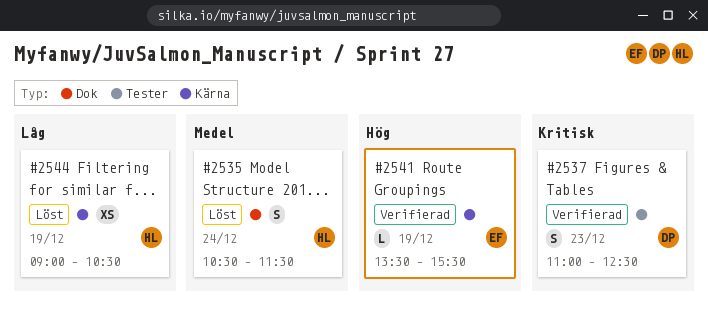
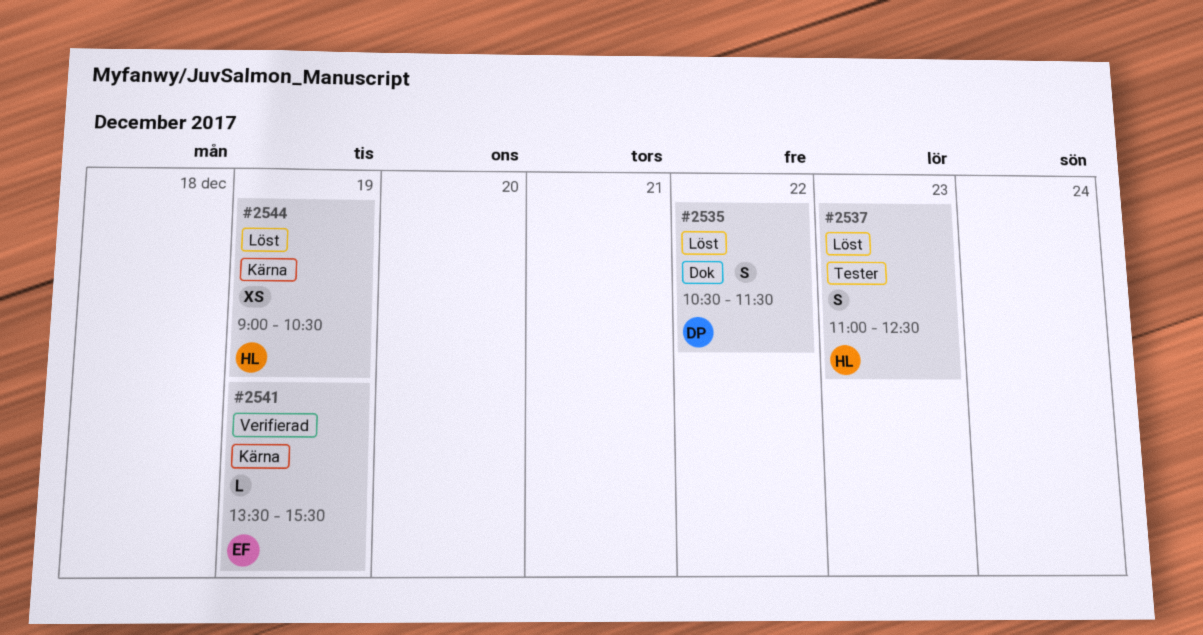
#2535, owner: HL -> DP
#2535, day: Dec 24 -> Dec 22
#2537, status: Verifierad -> Löst
#2537, owner: DP -> HL

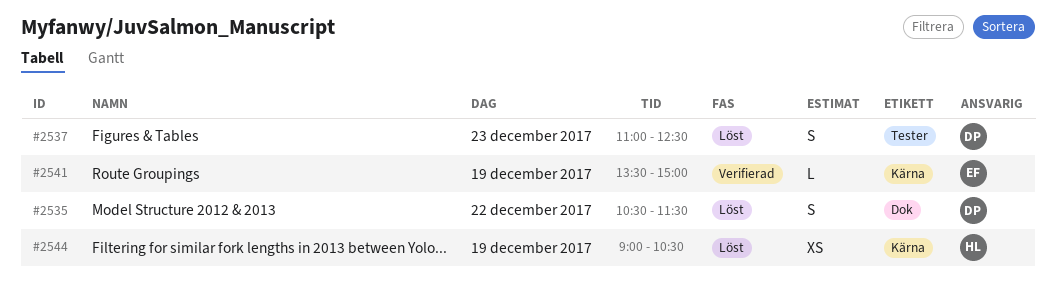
#2537, owner: HL -> DP
#2541, ends: 15:30 -> 15:00

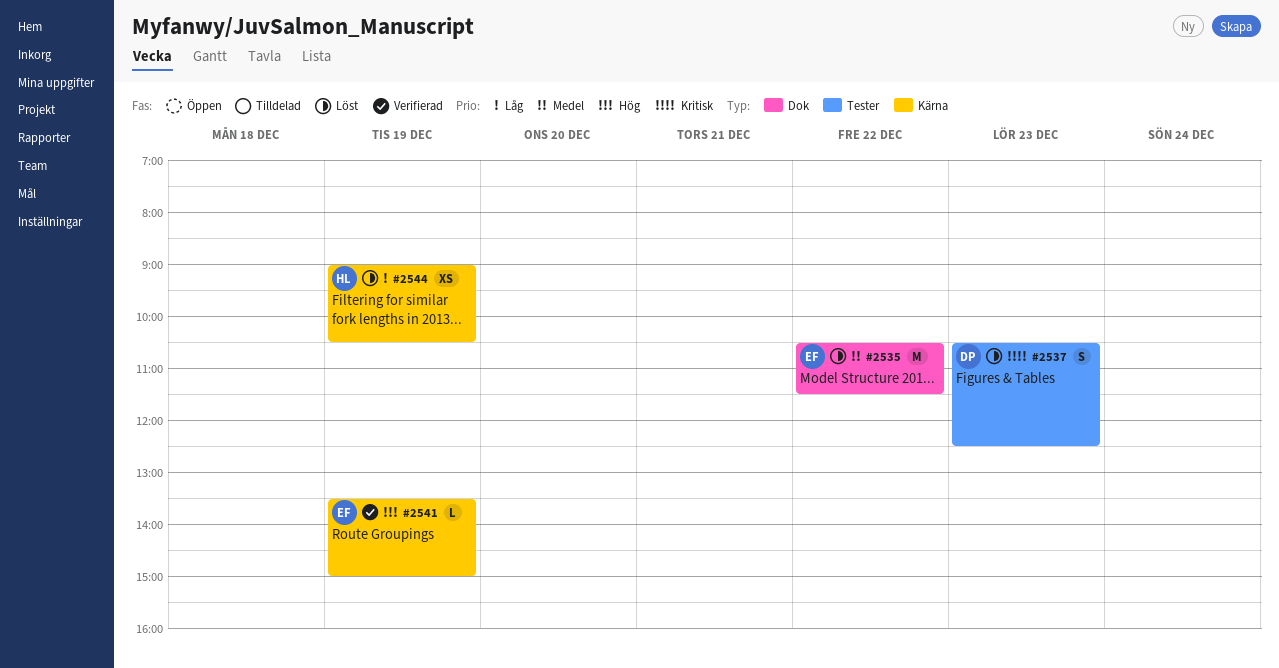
#2535, owner: DP -> EF
#2535, estimate: S -> M
#2537, begins: 11:00 -> 10:30

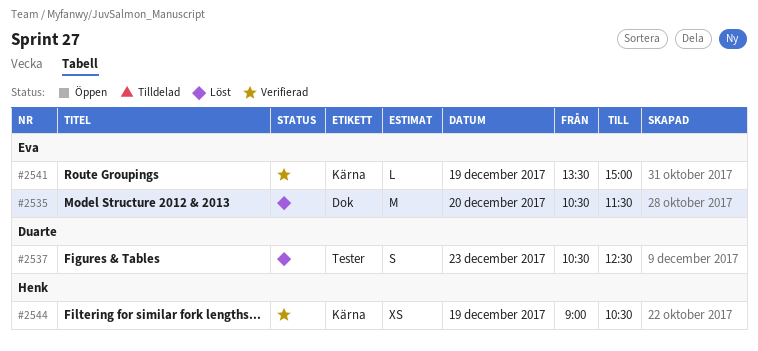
#2535, day: Dec 22 -> Dec 20
#2544, status: Löst -> Verifierad

